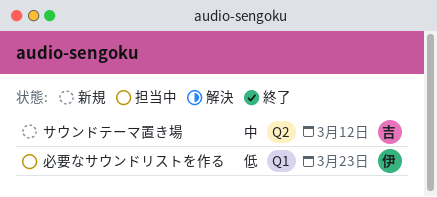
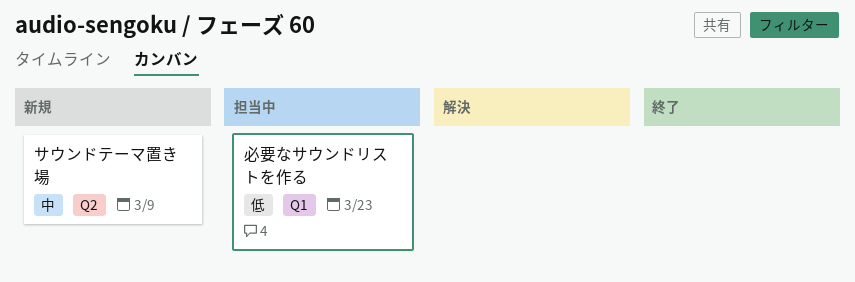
サウンドテーマ置き場, due: Mar 12 -> Mar 9

